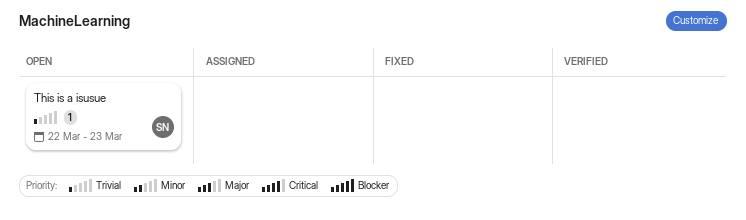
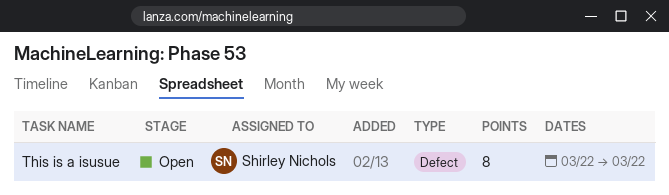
This is a isusue, estimate: 1 -> 8
This is a isusue, due: Mar 23 -> Mar 22

